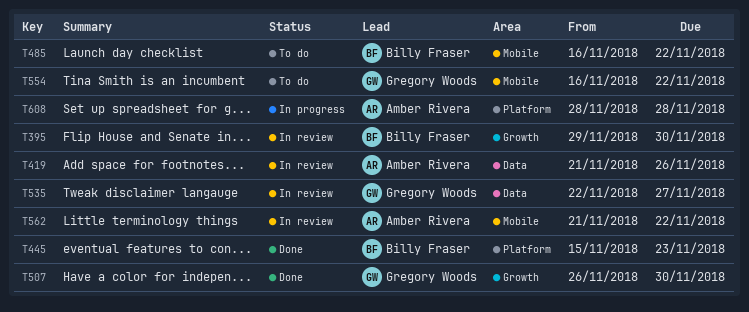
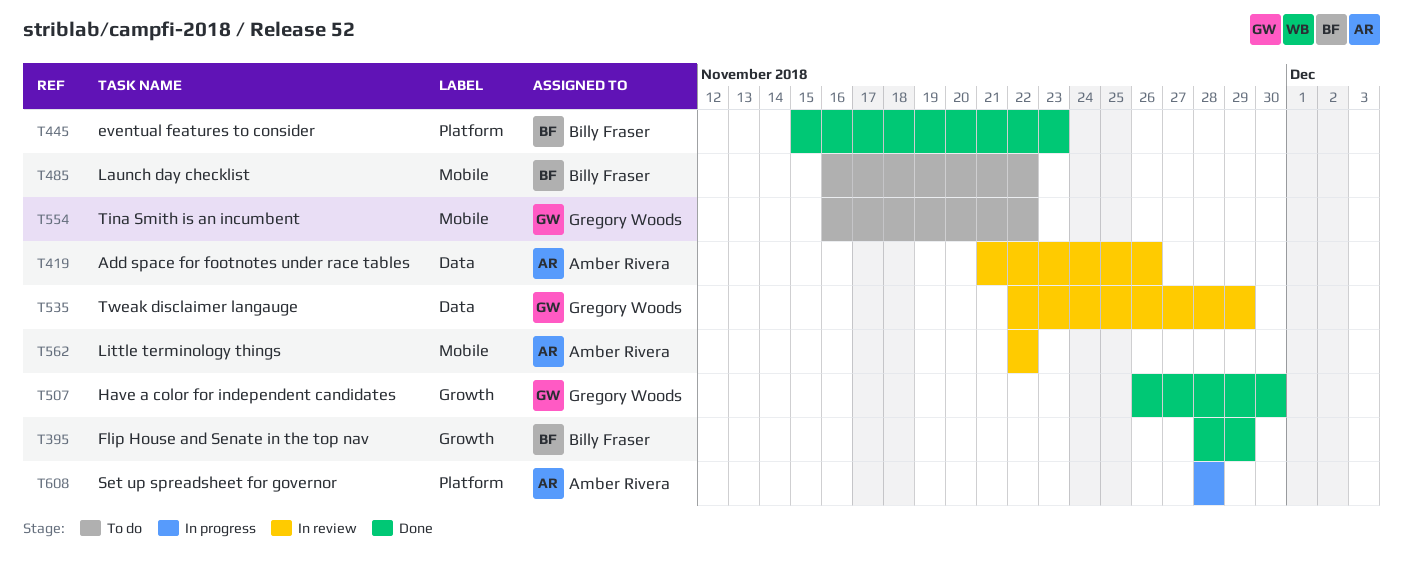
T395, status: In review -> Done
T395, start: Nov 29 -> Nov 28
T395, due: Nov 30 -> Nov 29
T535, due: Nov 27 -> Nov 29
T562, start: Nov 21 -> Nov 22

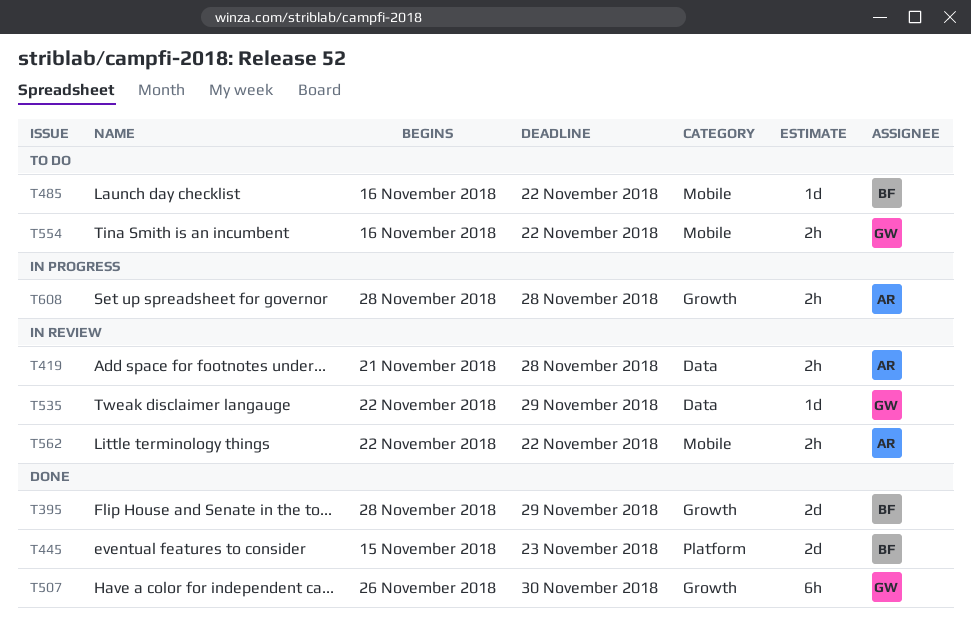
T419, due: Nov 26 -> Nov 28
T608, label: Platform -> Growth

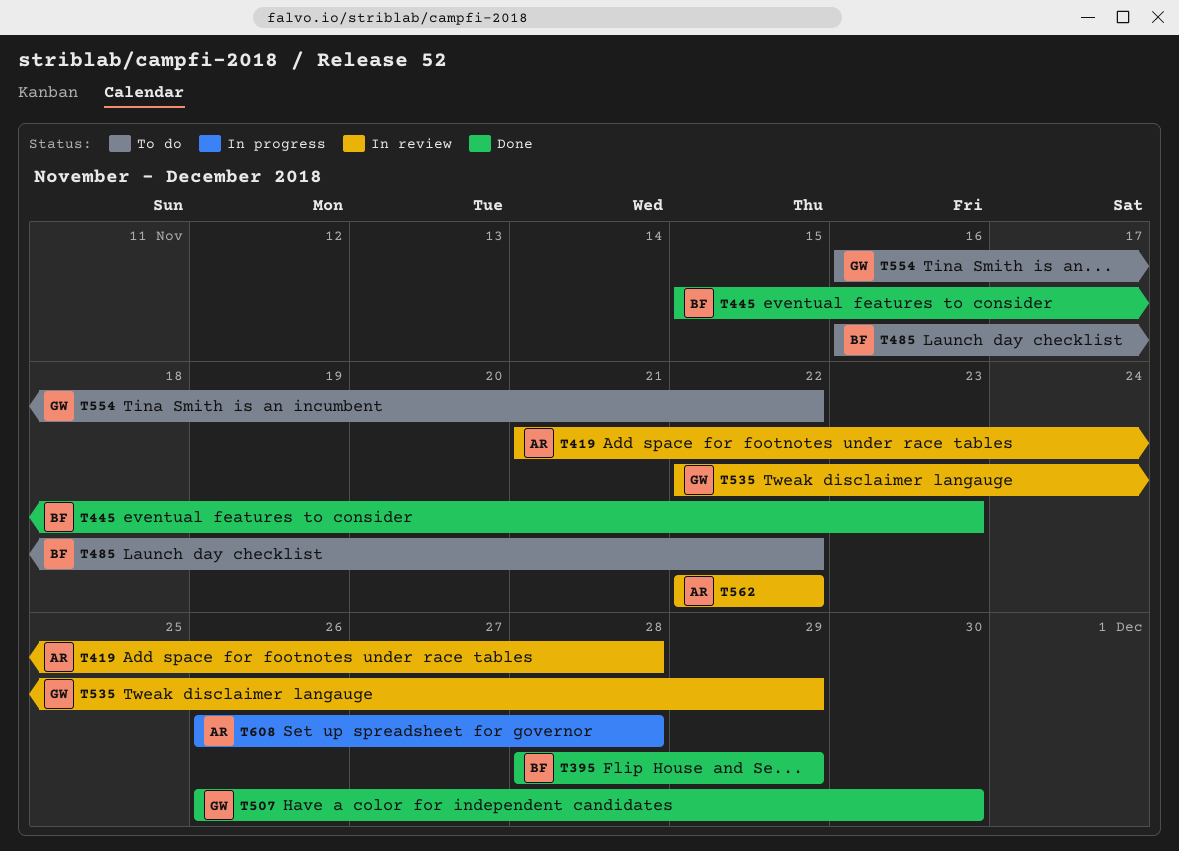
T608, start: Nov 28 -> Nov 26

